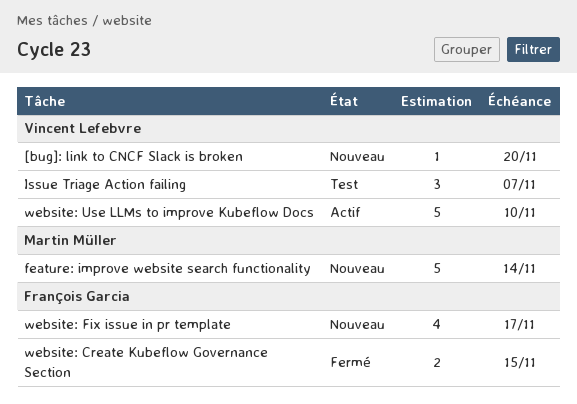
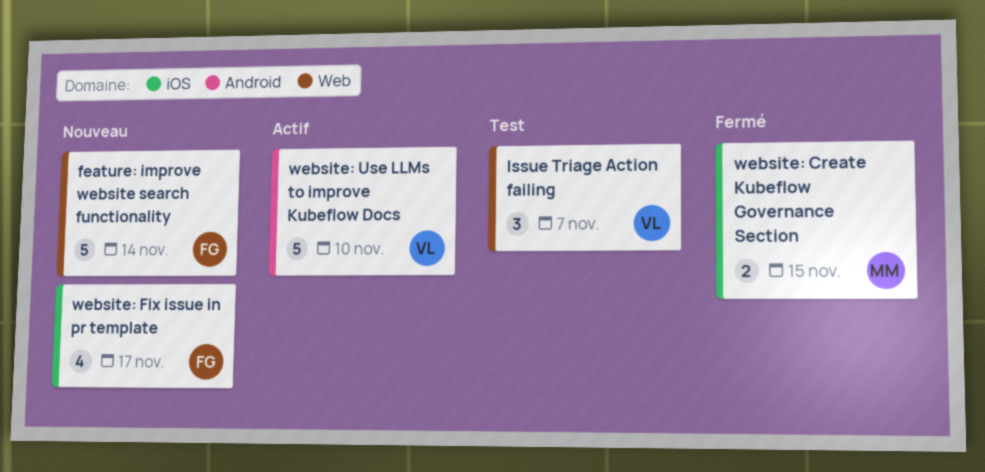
[bug]: link to CNCF Slack is broken: present -> none
feature: improve website search functionality, owner: Martin Müller -> François Garcia
website: Create Kubeflow Governance Section, owner: François Garcia -> Martin Müller

